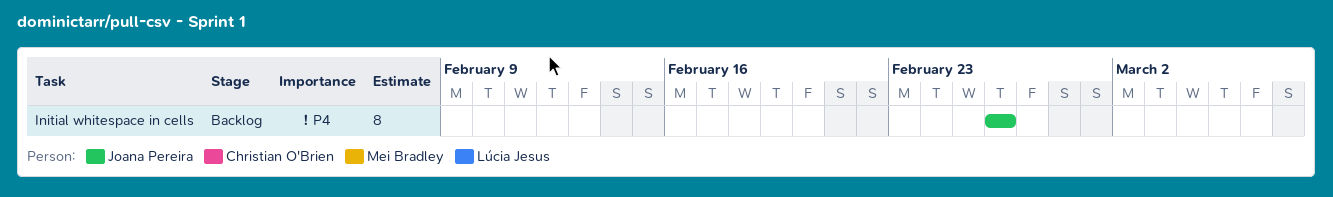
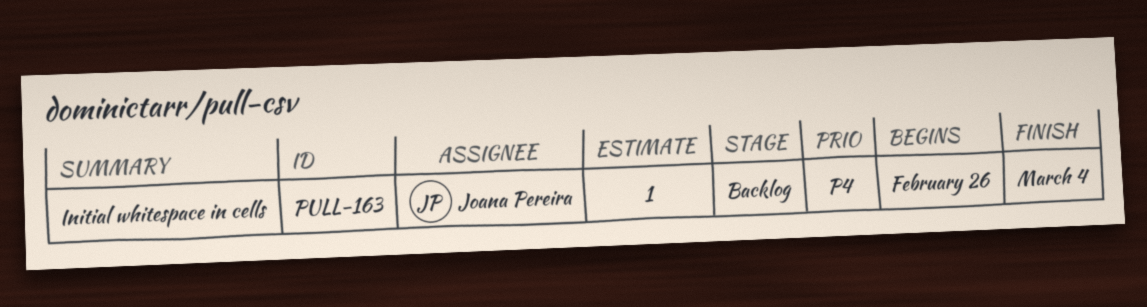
Initial whitespace in cells, estimate: 8 -> 1
Initial whitespace in cells, due: Feb 26 -> Mar 4

